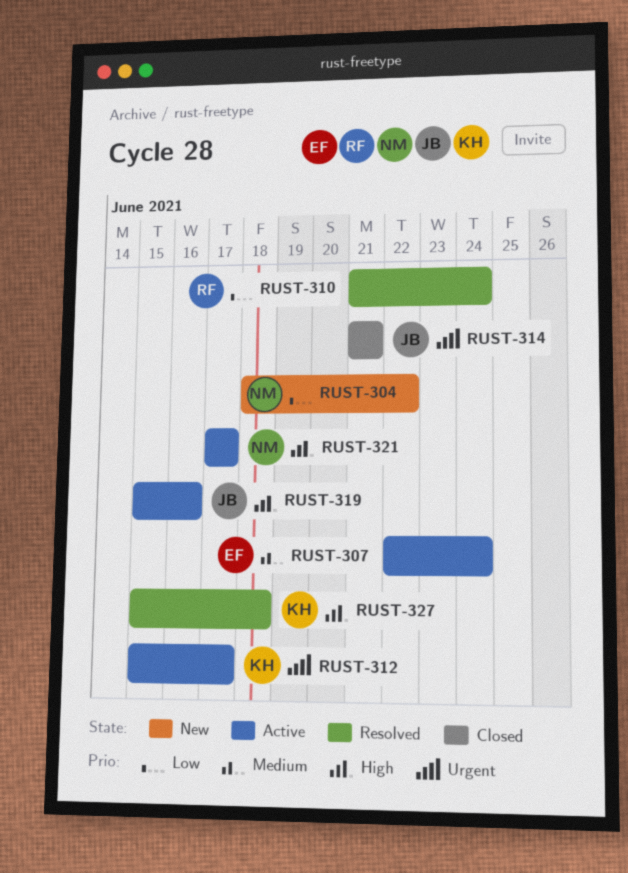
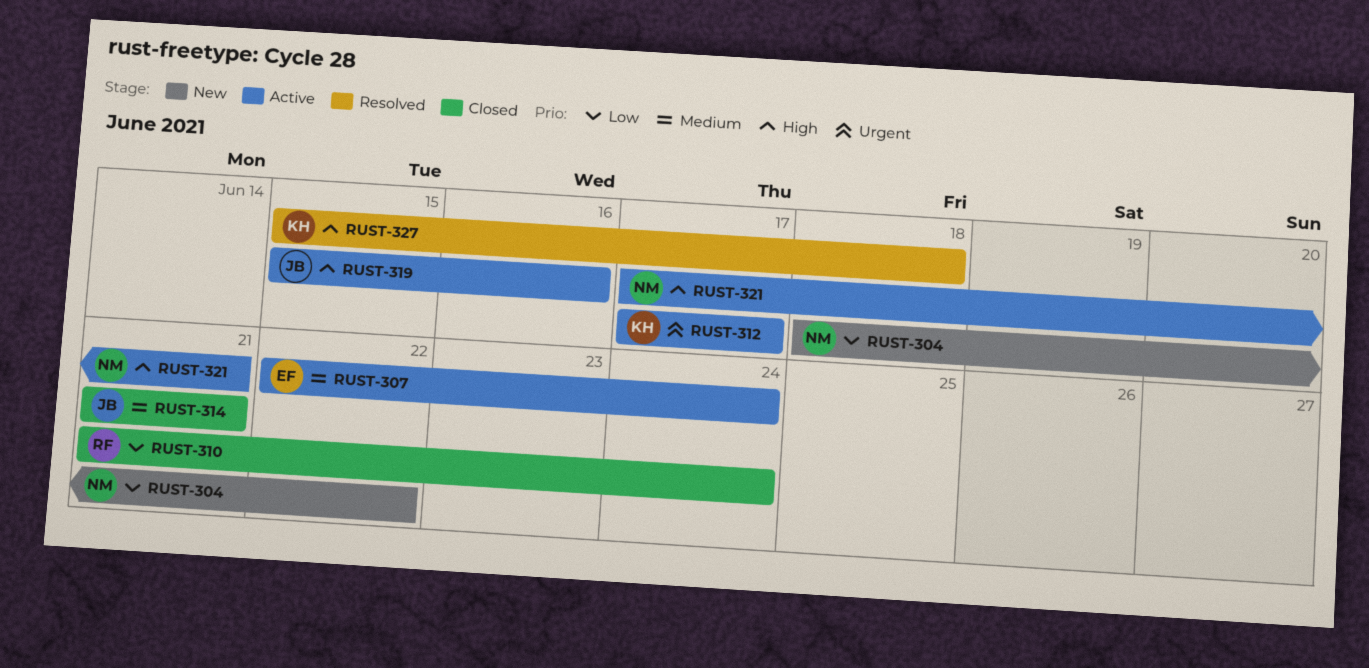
RUST-310, status: Resolved -> Closed
RUST-312, start: Jun 15 -> Jun 17
RUST-314, priority: Urgent -> Medium
RUST-321, due: Jun 17 -> Jun 21

